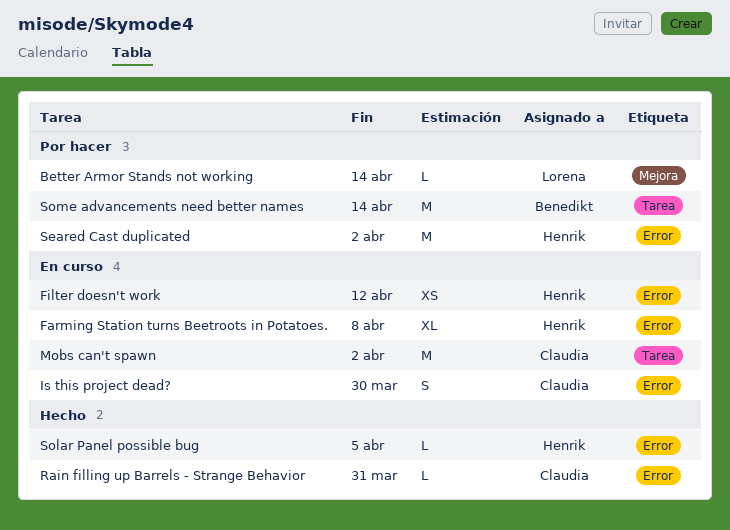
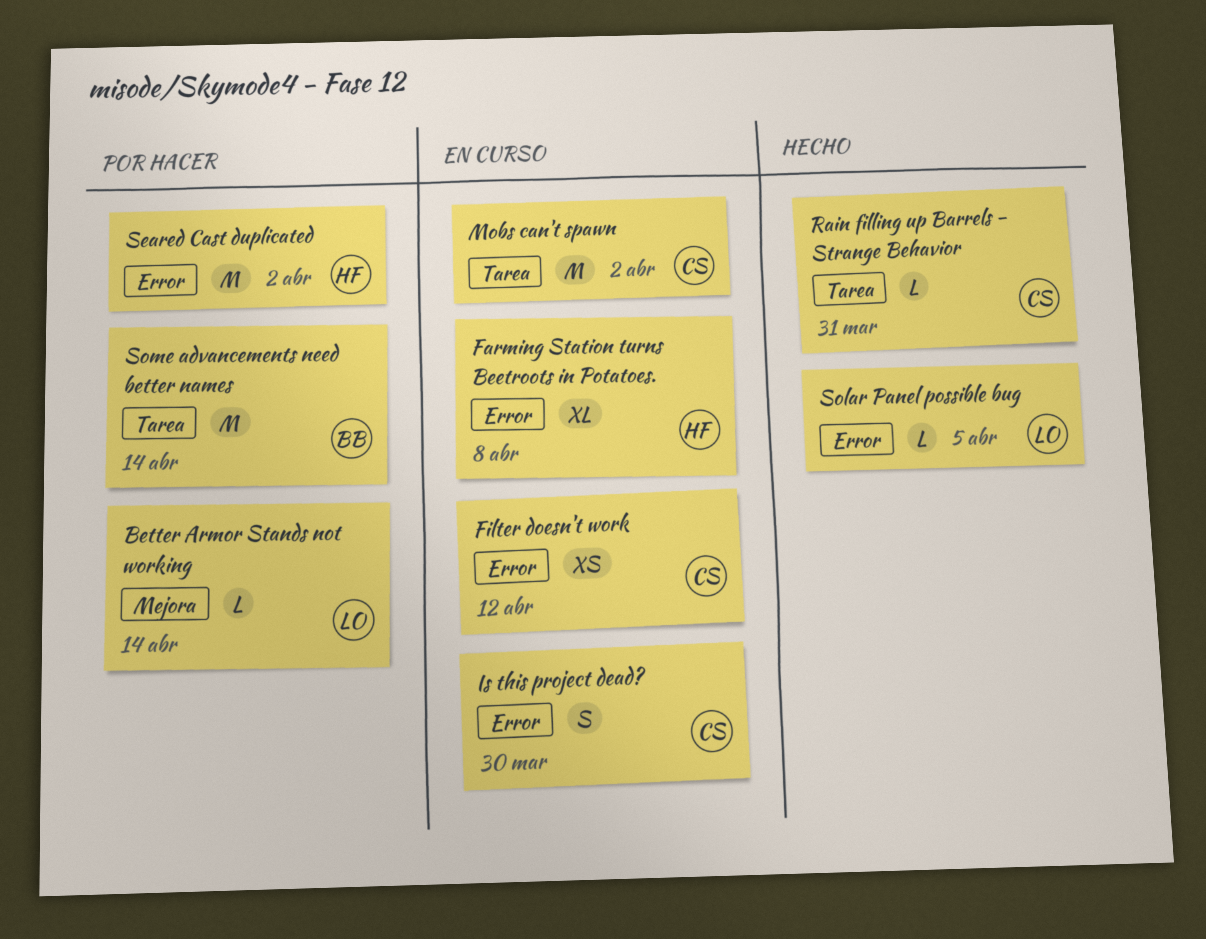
Filter doesn't work, owner: Henrik -> Claudia
Rain filling up Barrels - Strange Behavior, label: Error -> Tarea
Solar Panel possible bug, owner: Henrik -> Lorena

